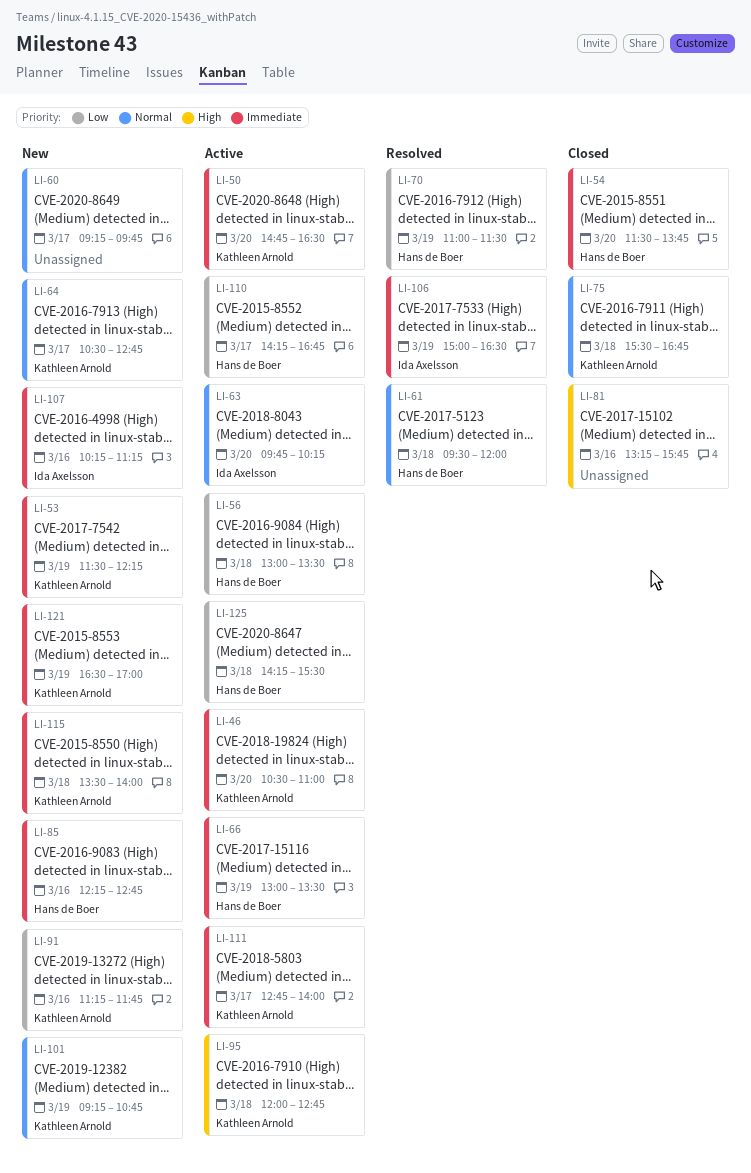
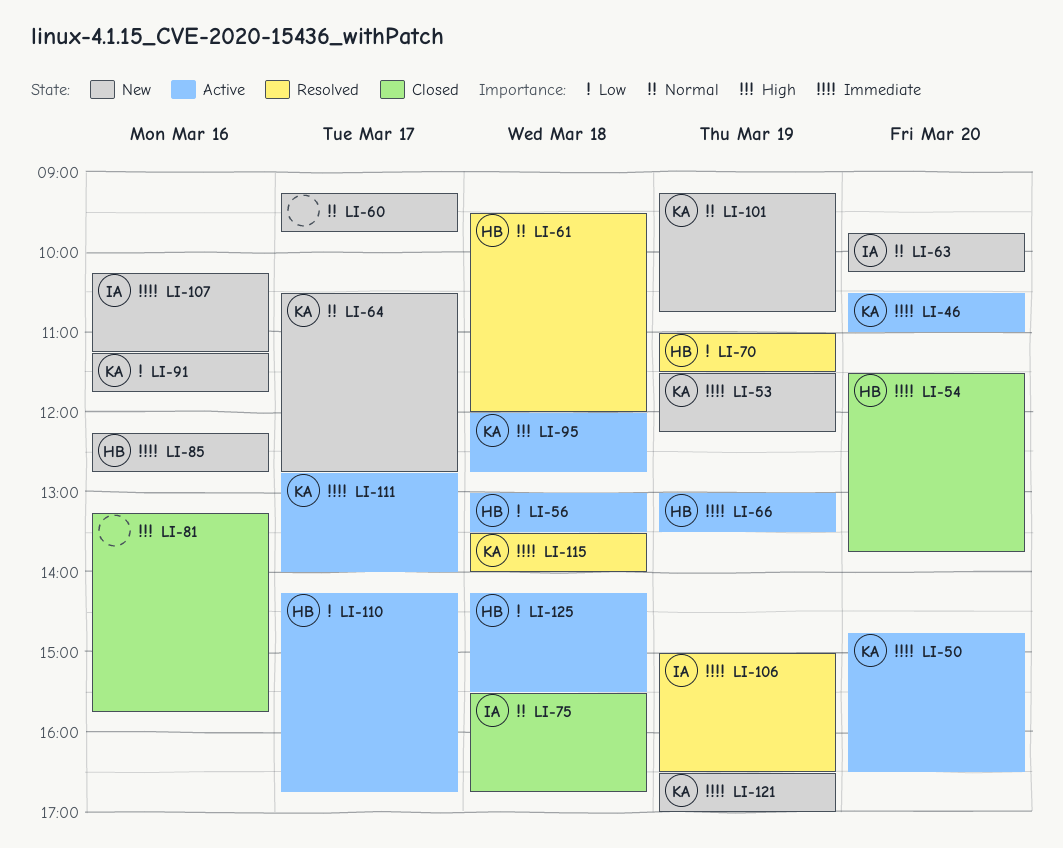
LI-63, status: Active -> New
LI-75, owner: Kathleen Arnold -> Ida Axelsson
LI-115, status: New -> Resolved

